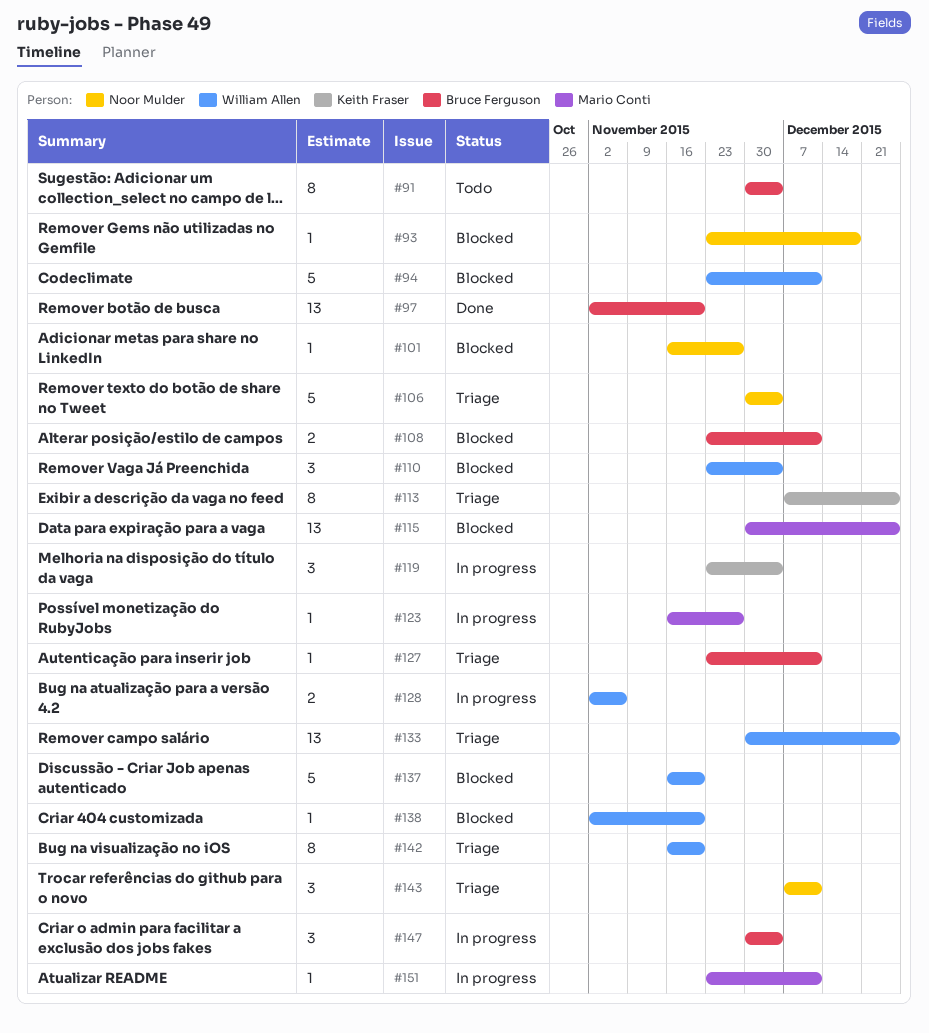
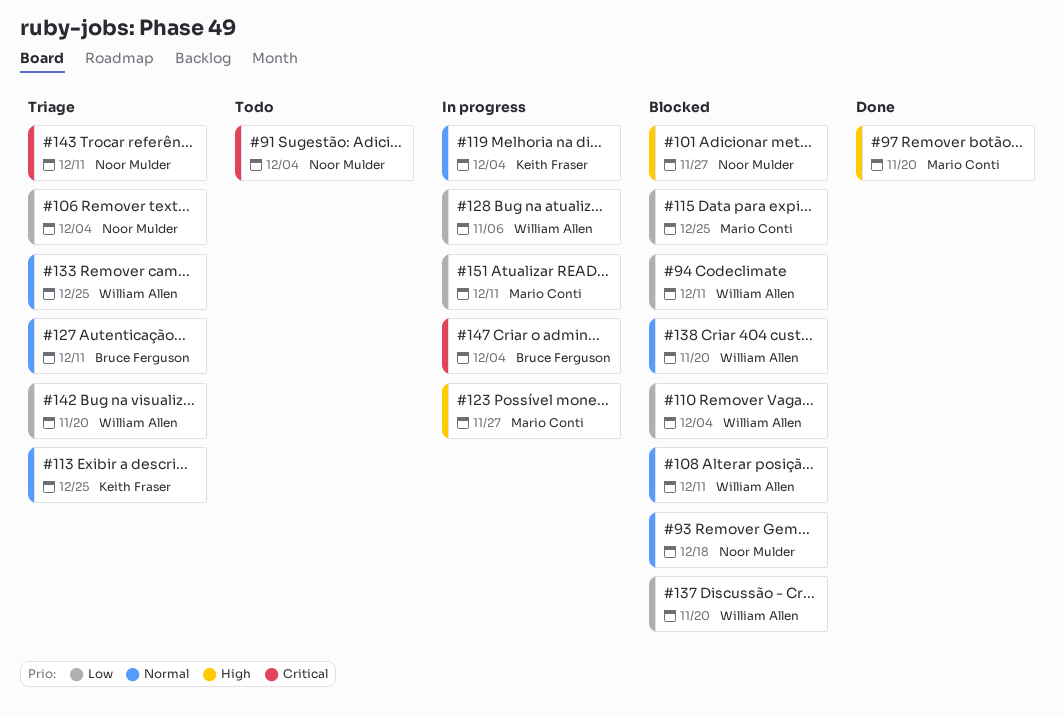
#91, owner: Bruce Ferguson -> Noor Mulder
#97, owner: Bruce Ferguson -> Mario Conti
#108, owner: Bruce Ferguson -> William Allen

